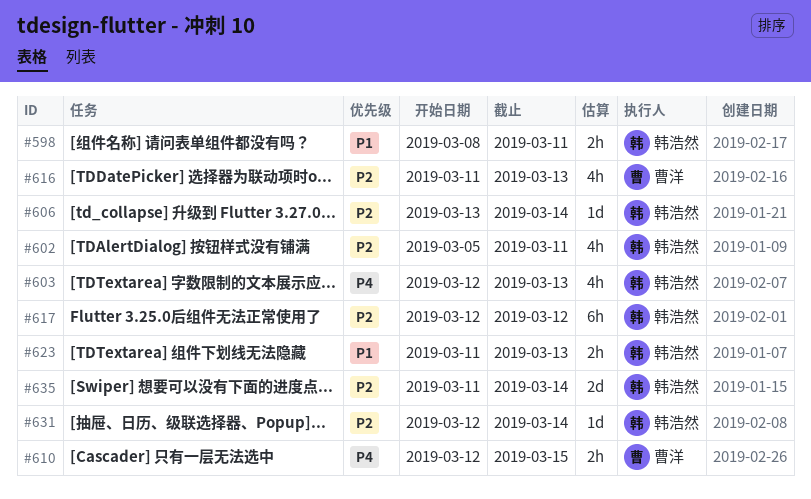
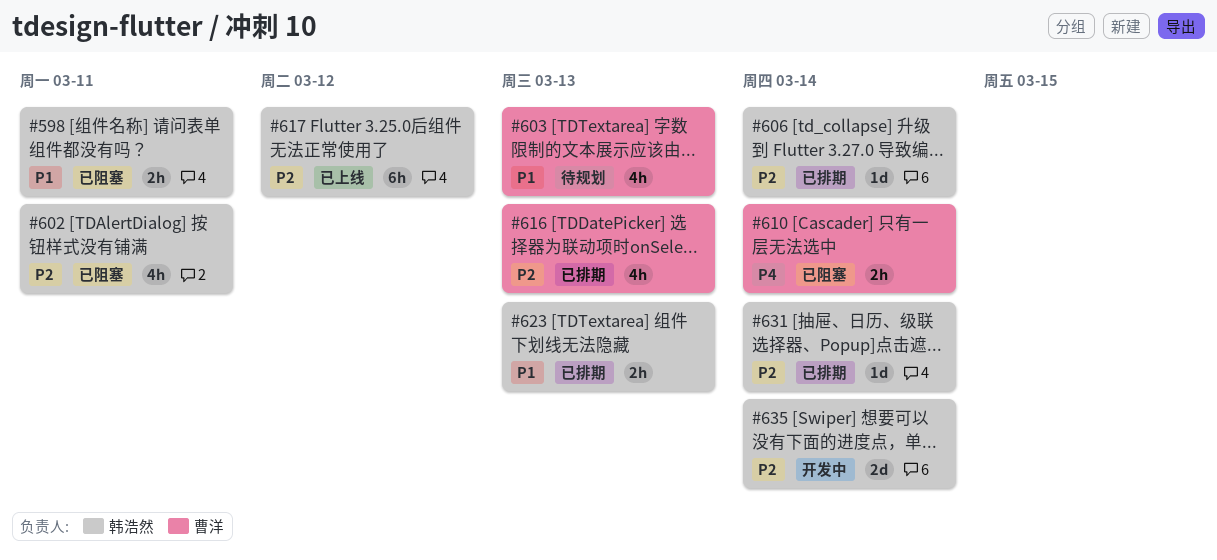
#603, owner: 韩浩然 -> 曹洋
#603, priority: P4 -> P1
#610, due: Mar 15 -> Mar 14

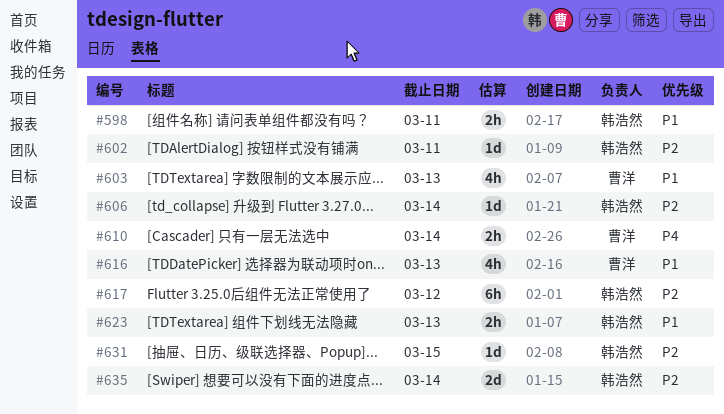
#602, estimate: 4h -> 1d
#616, priority: P2 -> P1
#631, due: Mar 14 -> Mar 15

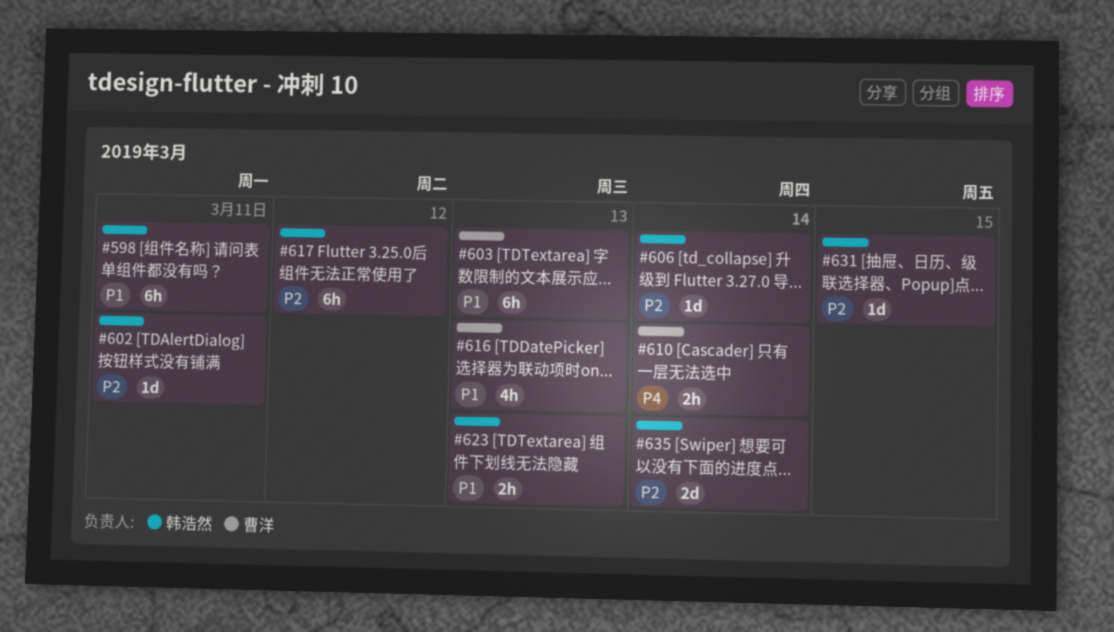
#598, estimate: 2h -> 6h
#603, estimate: 4h -> 6h

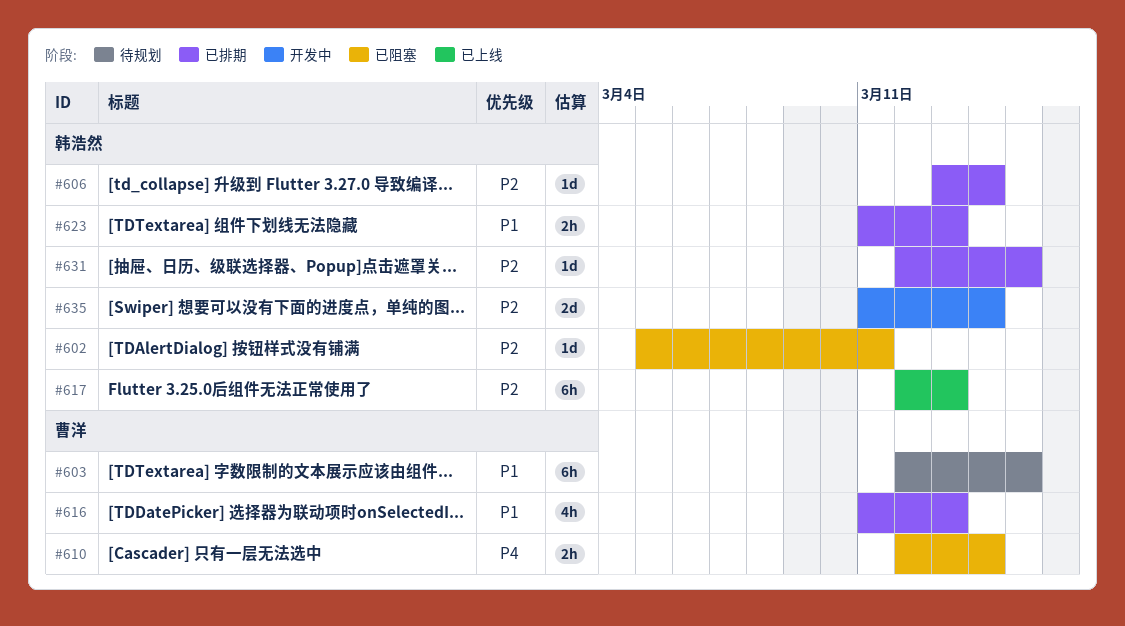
#598: present -> none
#603, due: Mar 13 -> Mar 15
#617, due: Mar 12 -> Mar 13

